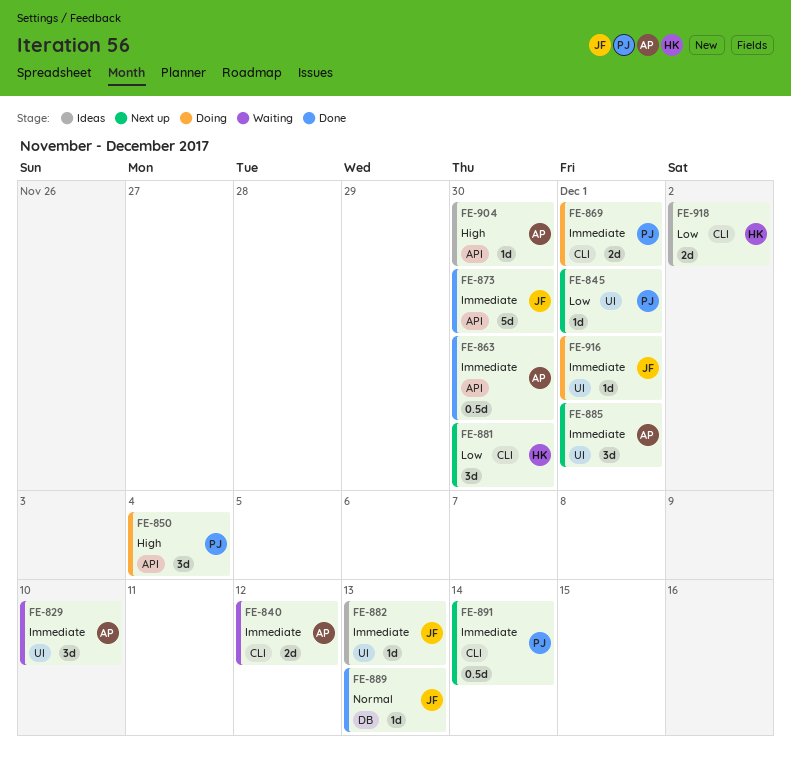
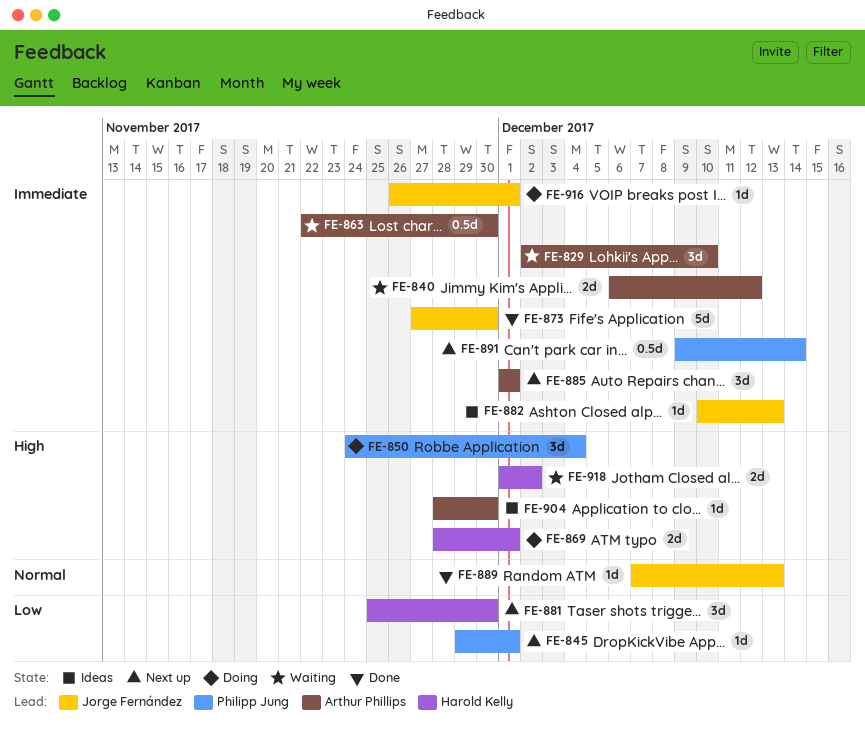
FE-863, status: Done -> Waiting
FE-869, owner: Philipp Jung -> Harold Kelly
FE-869, priority: Immediate -> High
FE-918, status: Ideas -> Waiting
FE-918, priority: Low -> High

